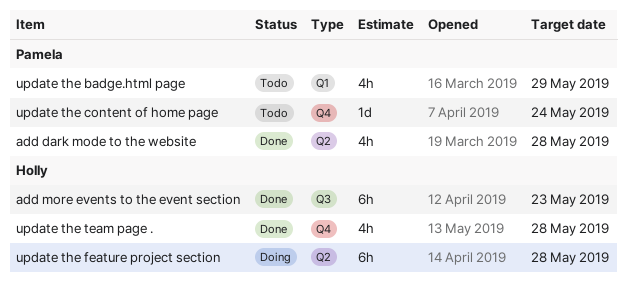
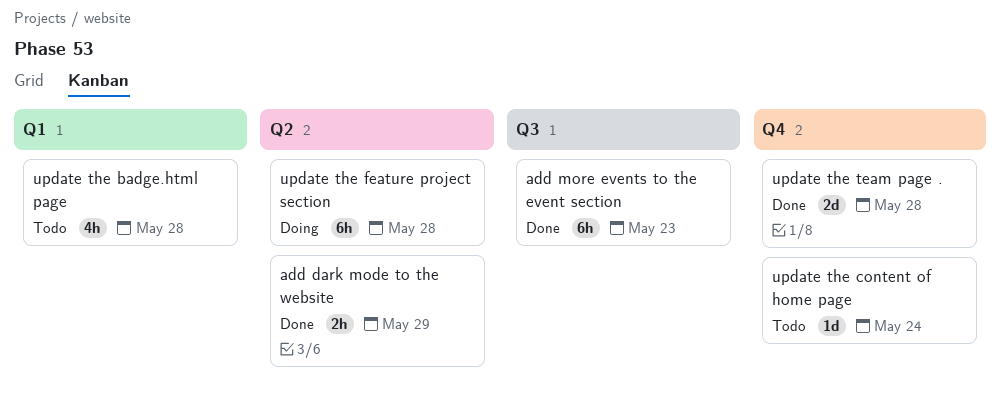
add dark mode to the website, estimate: 4h -> 2h
add dark mode to the website, due: May 28 -> May 29
update the badge.html page, due: May 29 -> May 28
update the team page ., estimate: 4h -> 2d

